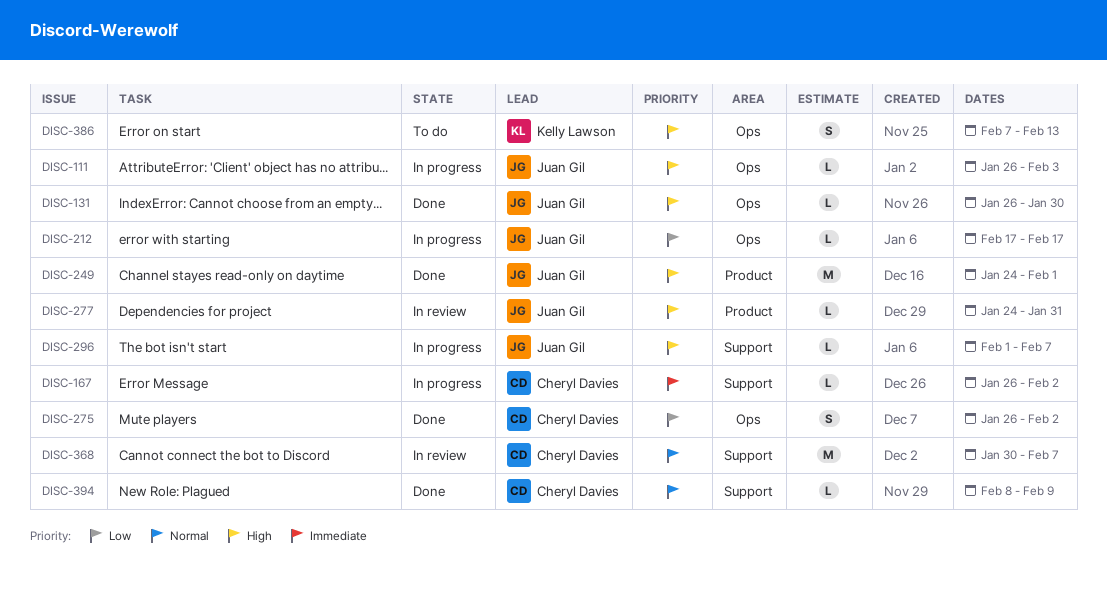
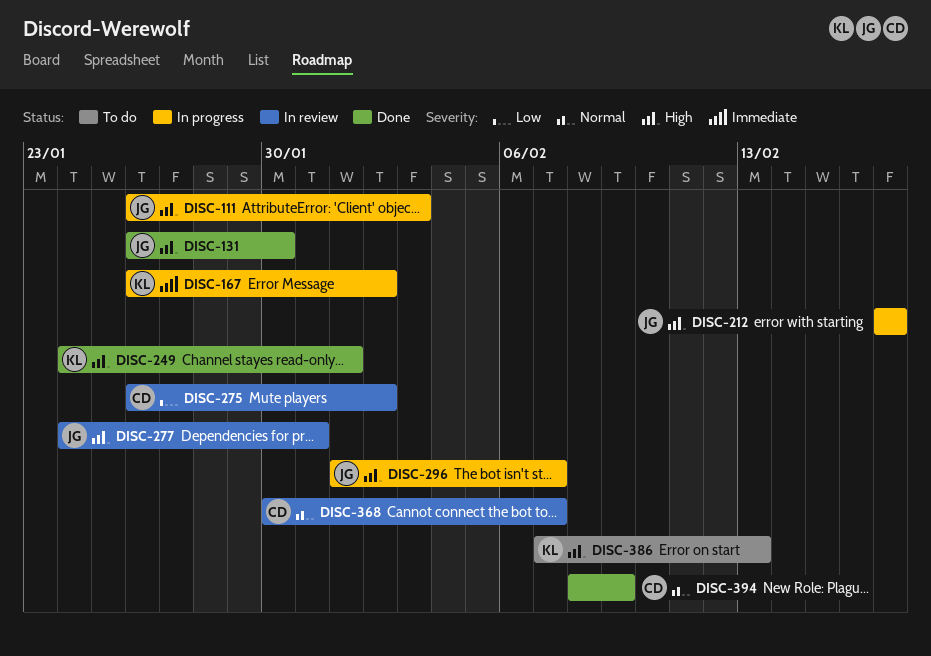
DISC-167, owner: Cheryl Davies -> Kelly Lawson
DISC-212, priority: Low -> High
DISC-249, owner: Juan Gil -> Kelly Lawson
DISC-275, status: Done -> In review

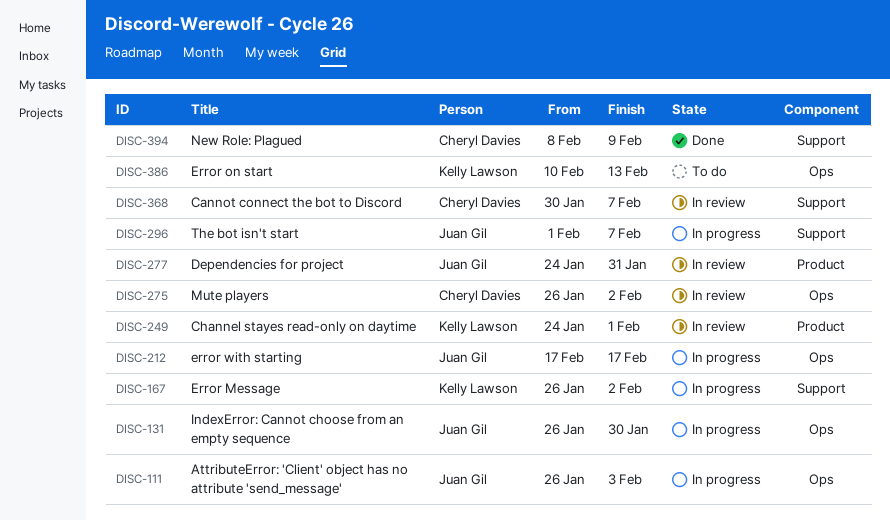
DISC-131, status: Done -> In progress
DISC-249, status: Done -> In review
DISC-386, start: Feb 7 -> Feb 10

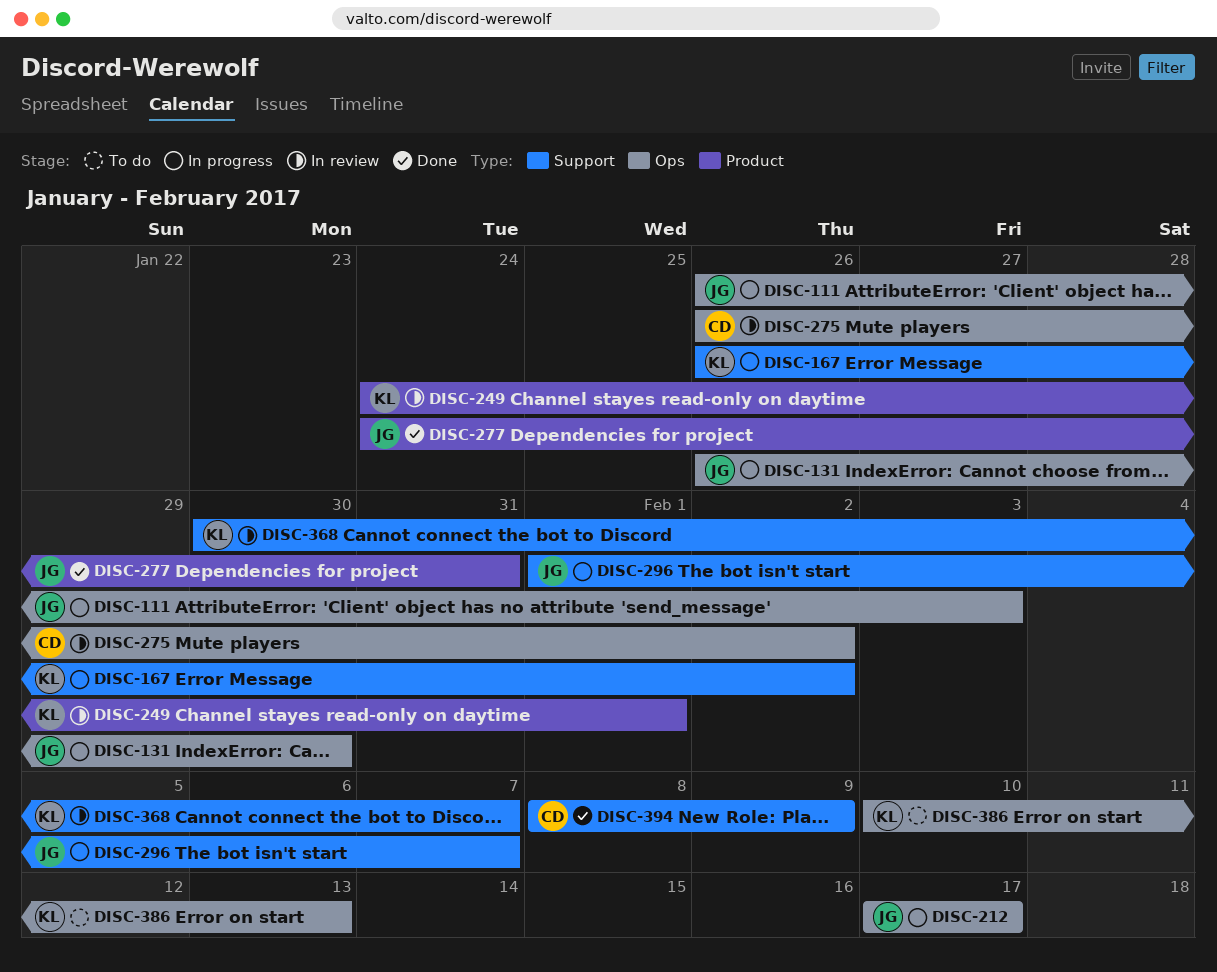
DISC-277, status: In review -> Done
DISC-368, owner: Cheryl Davies -> Kelly Lawson

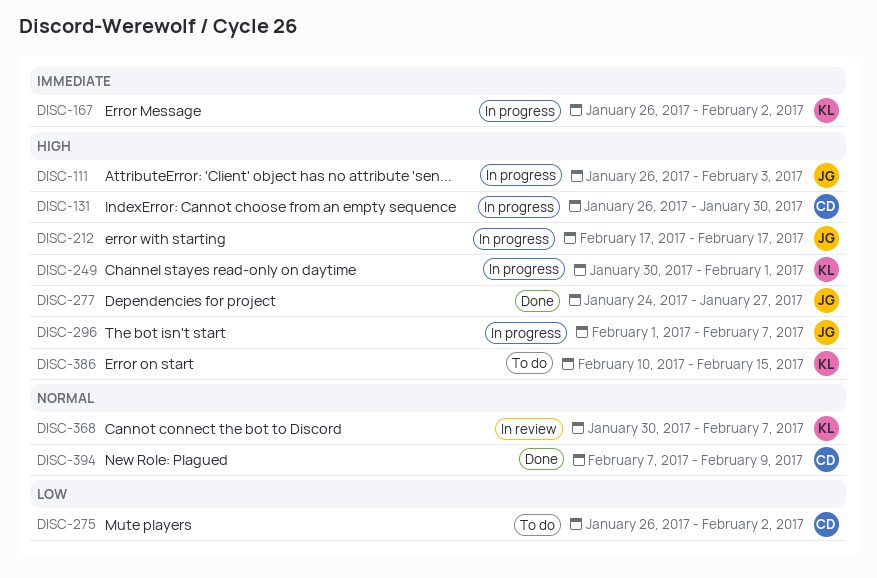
DISC-131, owner: JG -> CD
DISC-249, status: In review -> In progress
DISC-249, start: Jan 24 -> Jan 30
DISC-275, status: In review -> To do
DISC-277, due: Jan 31 -> Jan 27
DISC-386, due: Feb 13 -> Feb 15
DISC-394, start: Feb 8 -> Feb 7

